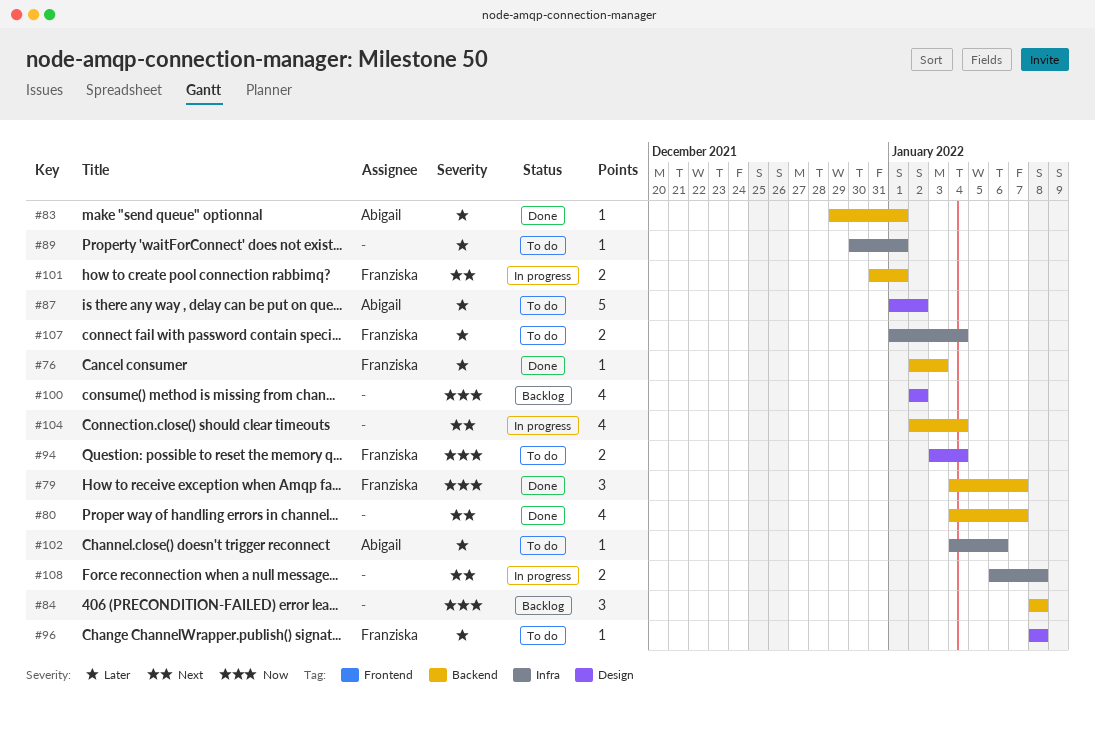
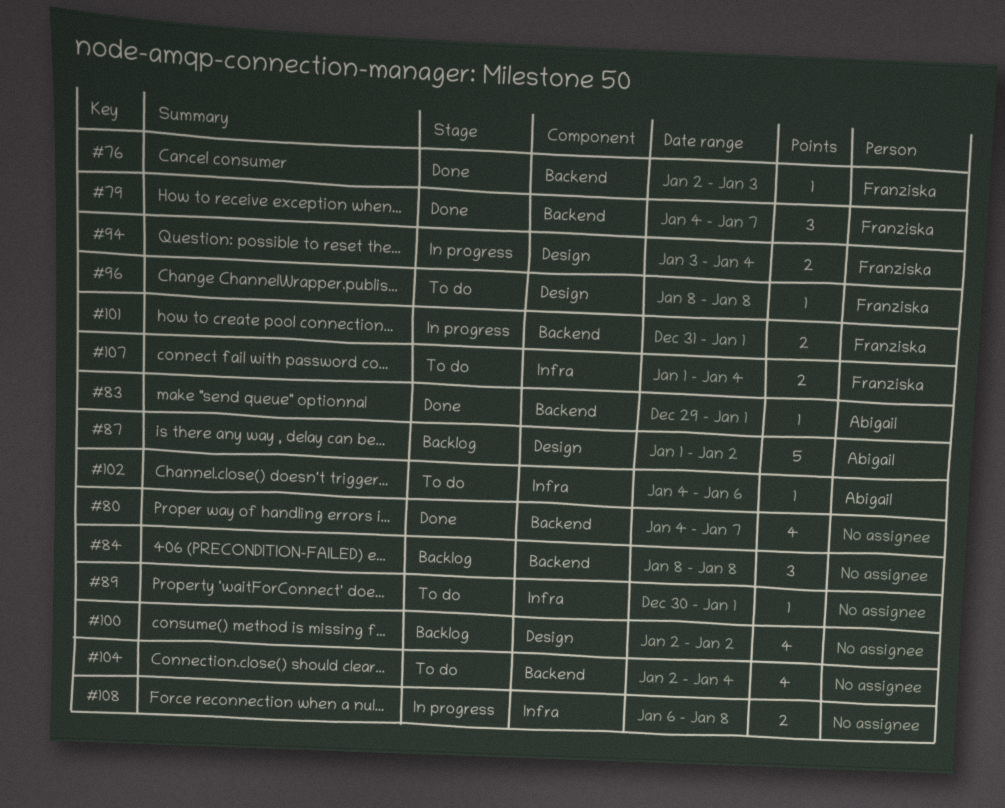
#87, status: To do -> Backlog
#94, status: To do -> In progress
#104, status: In progress -> To do

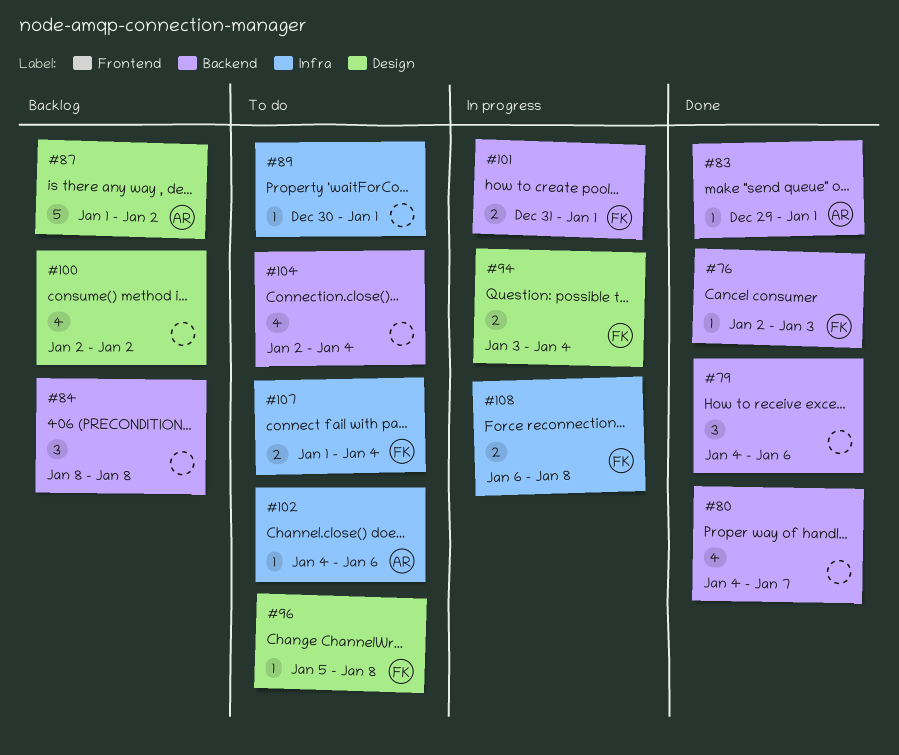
#79, owner: Franziska -> none
#79, due: Jan 7 -> Jan 6
#96, start: Jan 8 -> Jan 5
#108, owner: none -> Franziska

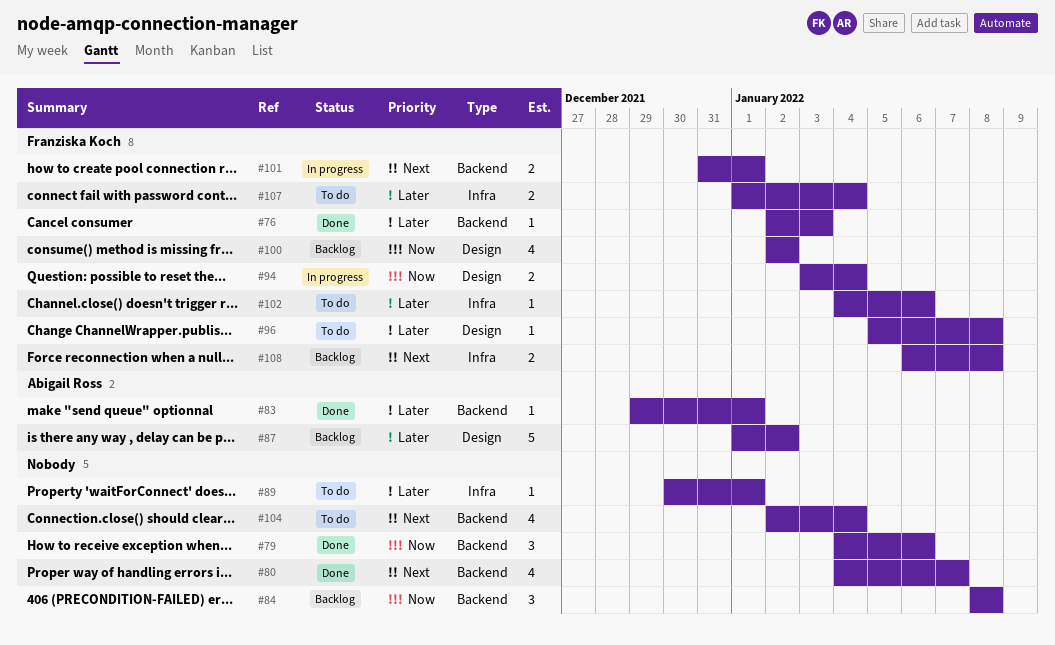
#100, owner: none -> Franziska Koch
#102, owner: Abigail Ross -> Franziska Koch
#108, status: In progress -> Backlog

